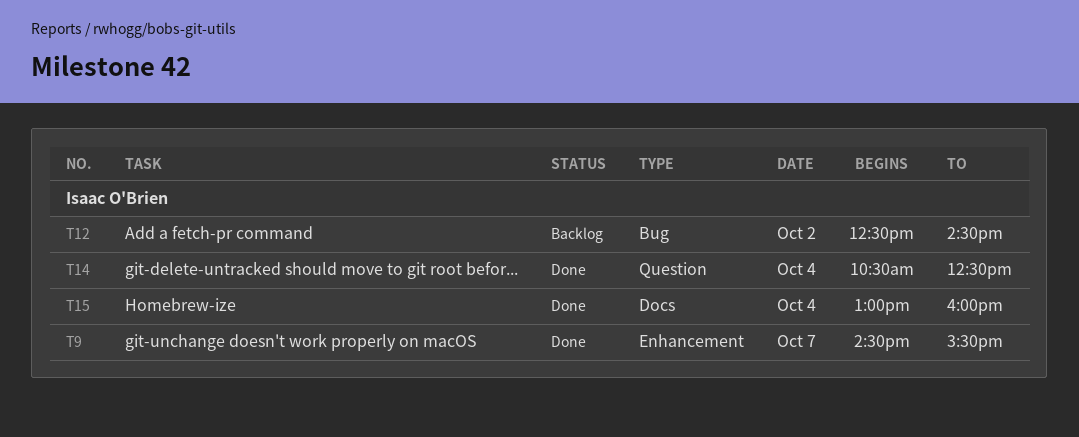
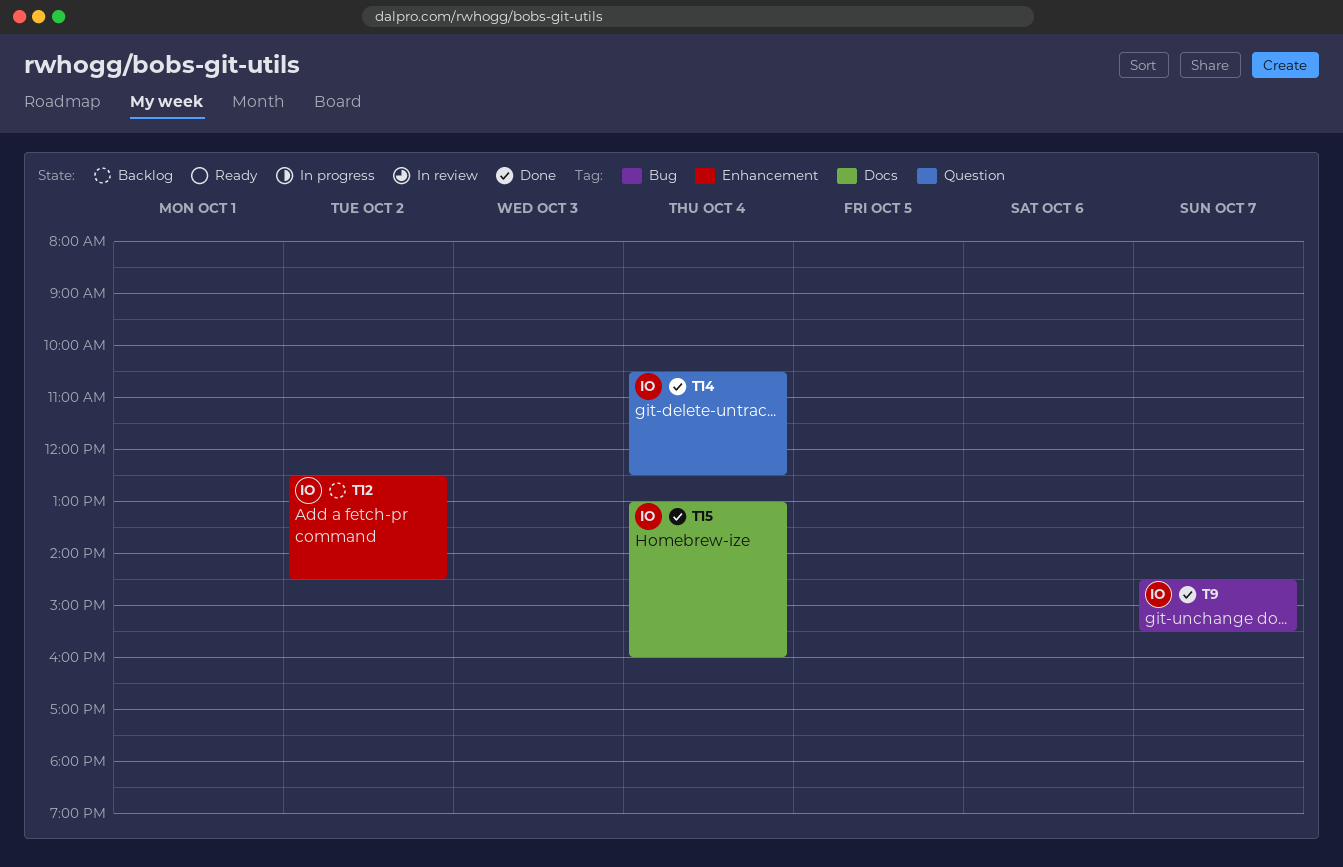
T9, label: Enhancement -> Bug
T12, label: Bug -> Enhancement

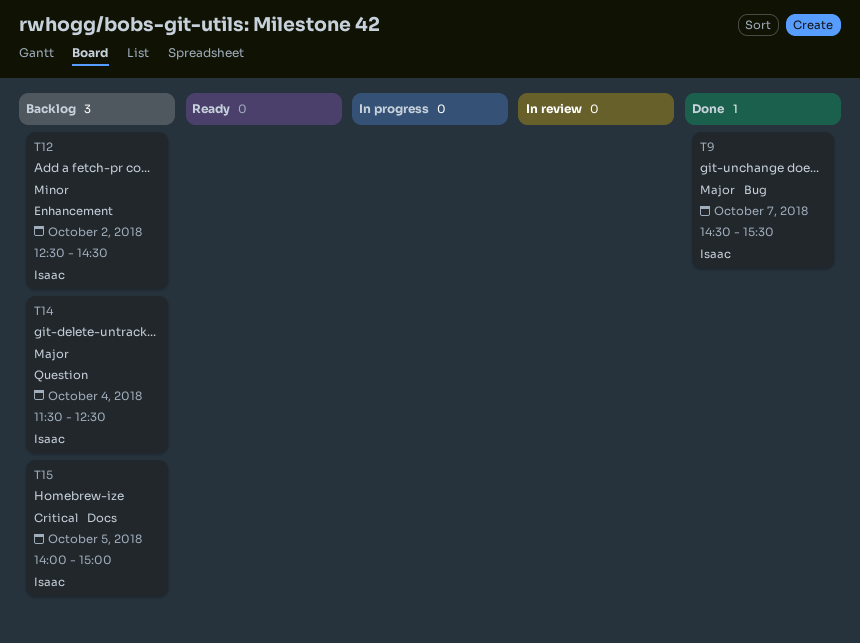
T14, status: Done -> Backlog
T14, begins: 10:30 -> 11:30
T15, status: Done -> Backlog
T15, day: Oct 4 -> Oct 5
T15, begins: 13:00 -> 14:00
T15, ends: 16:00 -> 15:00

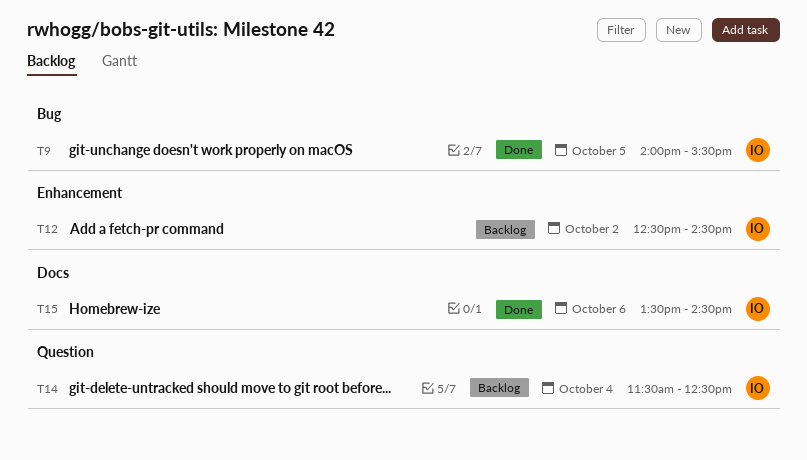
T9, day: Oct 7 -> Oct 5
T9, begins: 14:30 -> 14:00
T15, status: Backlog -> Done
T15, day: Oct 5 -> Oct 6
T15, begins: 14:00 -> 13:30
T15, ends: 15:00 -> 14:30

